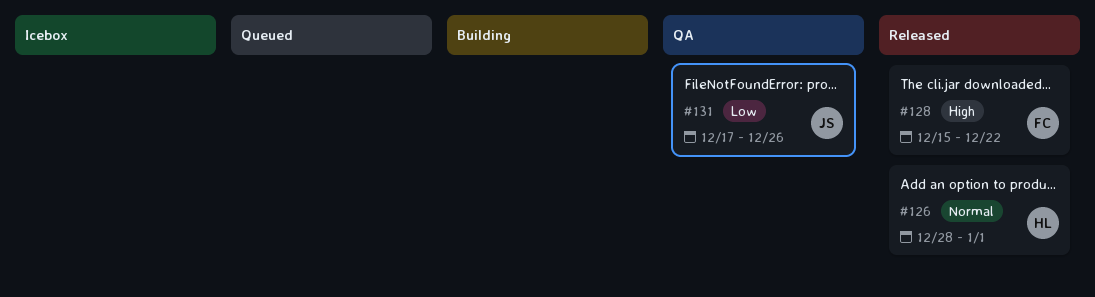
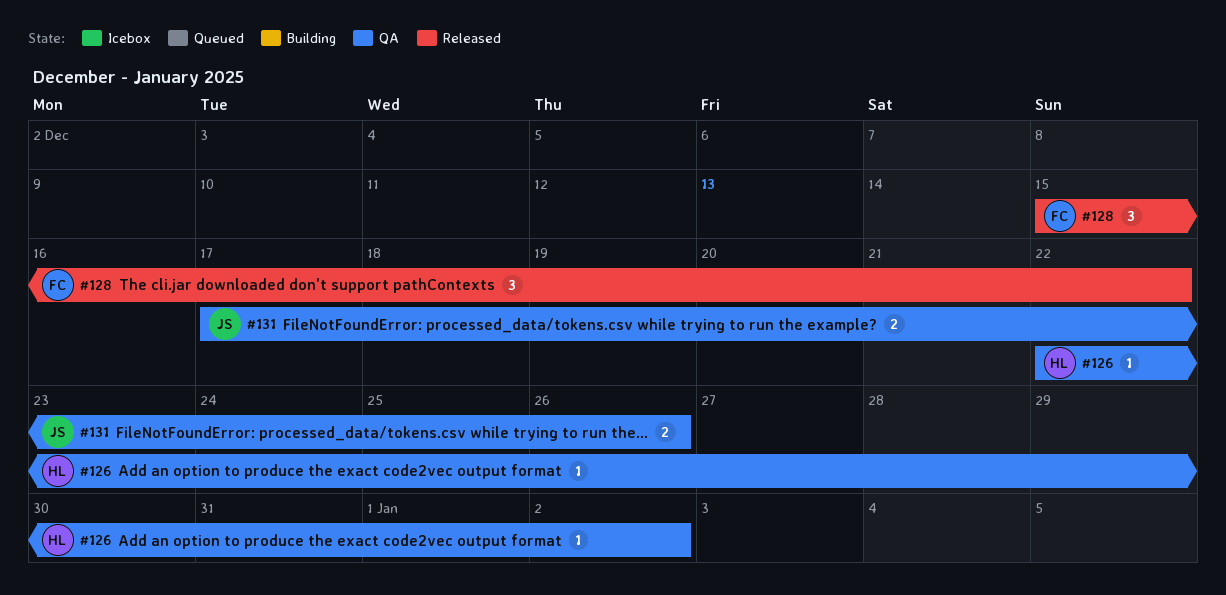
#126, status: Released -> QA
#126, start: Dec 28 -> Dec 22
#126, due: Jan 1 -> Jan 2

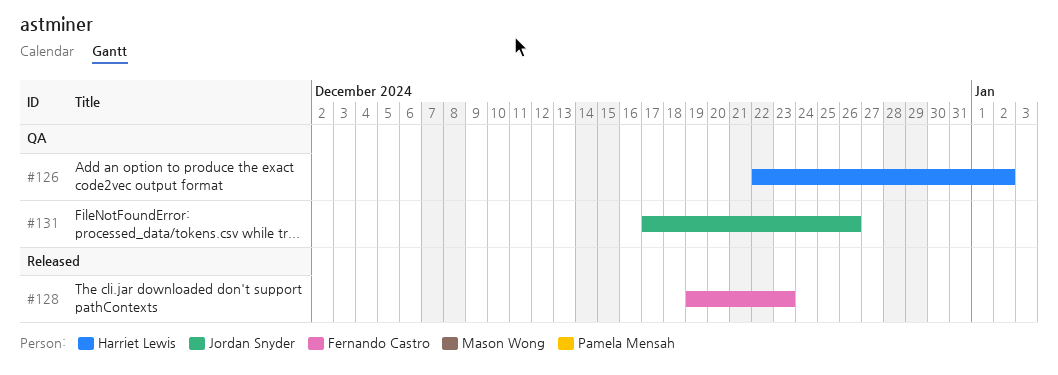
#128, start: Dec 15 -> Dec 19
#128, due: Dec 22 -> Dec 23

